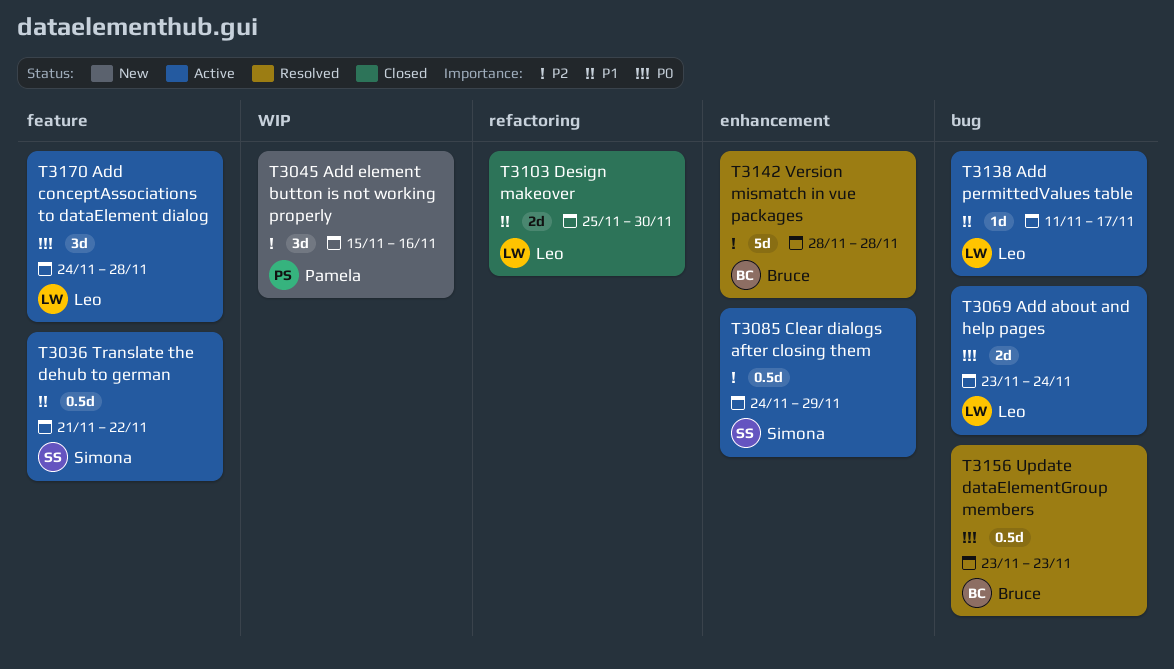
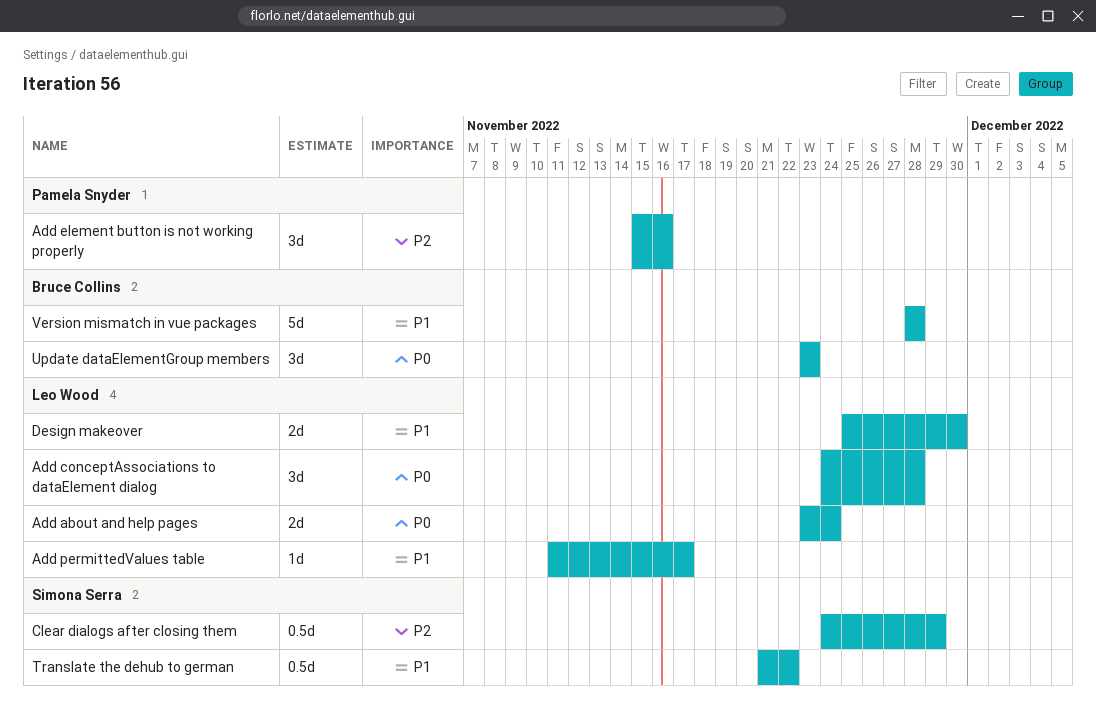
Update dataElementGroup members, estimate: 0.5d -> 3d
Version mismatch in vue packages, priority: P2 -> P1

